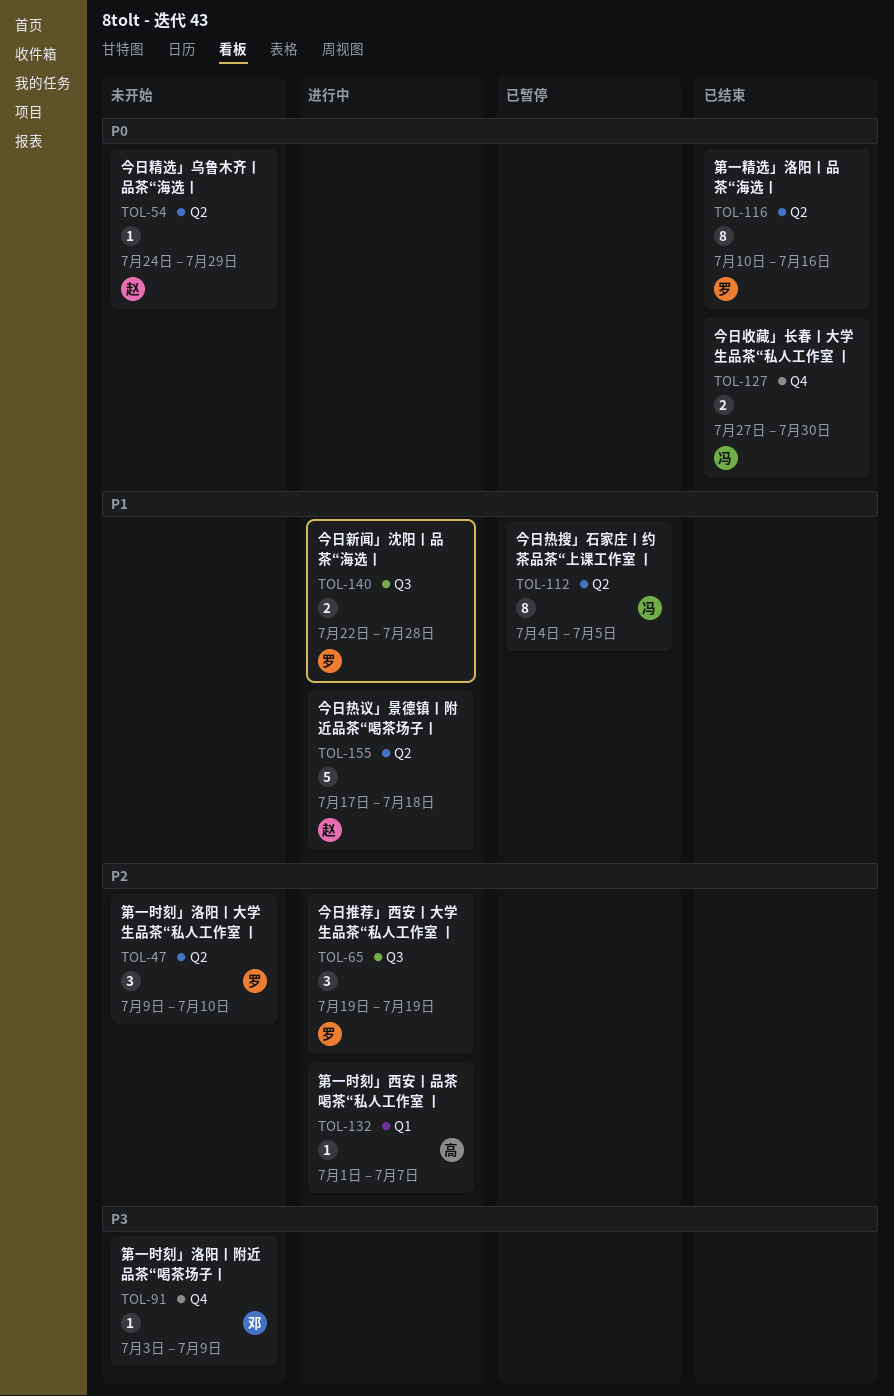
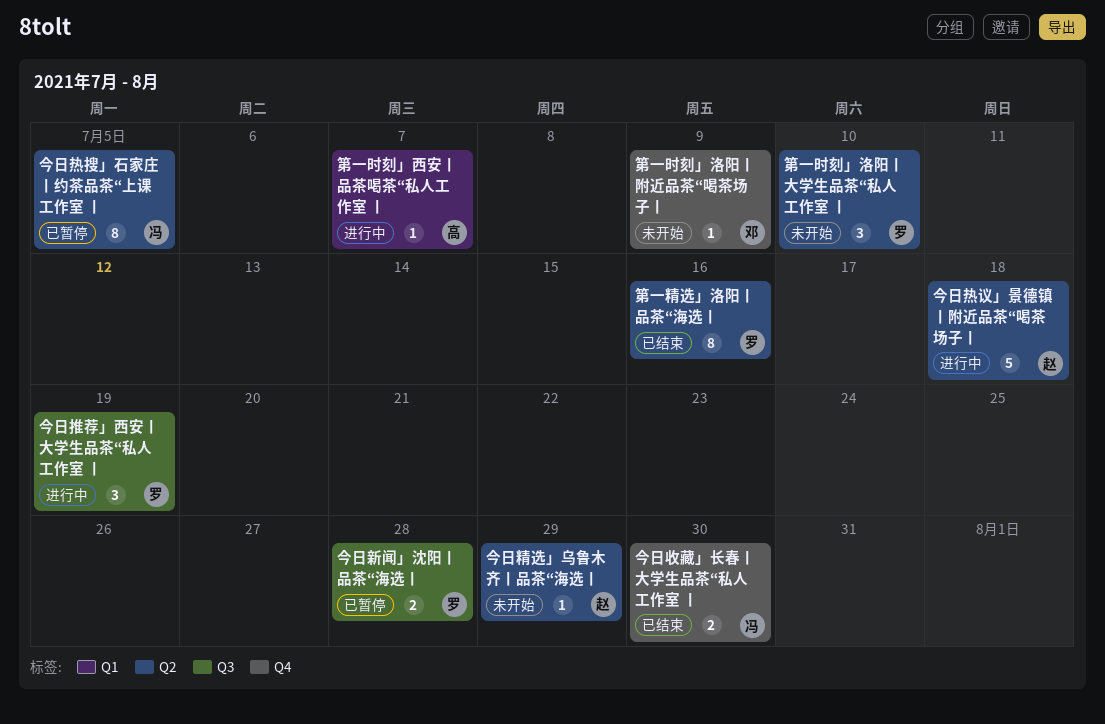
今日新闻」沈阳丨品茶“海选丨, status: 进行中 -> 已暂停

